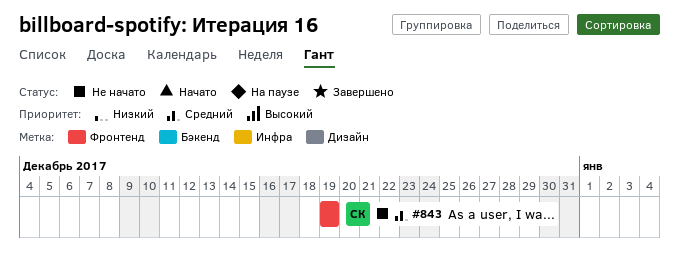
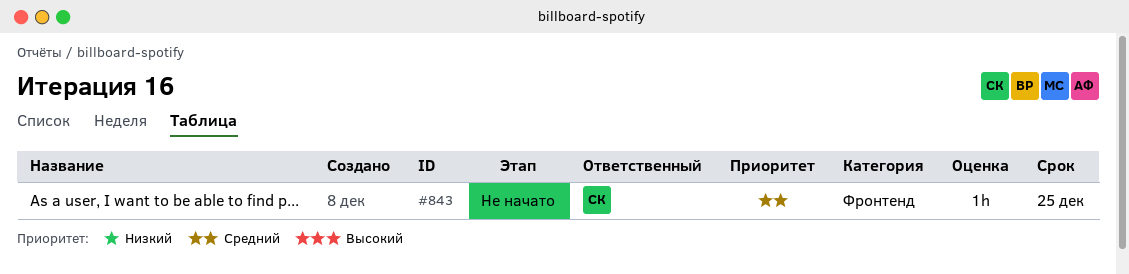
#843, due: Dec 19 -> Dec 25

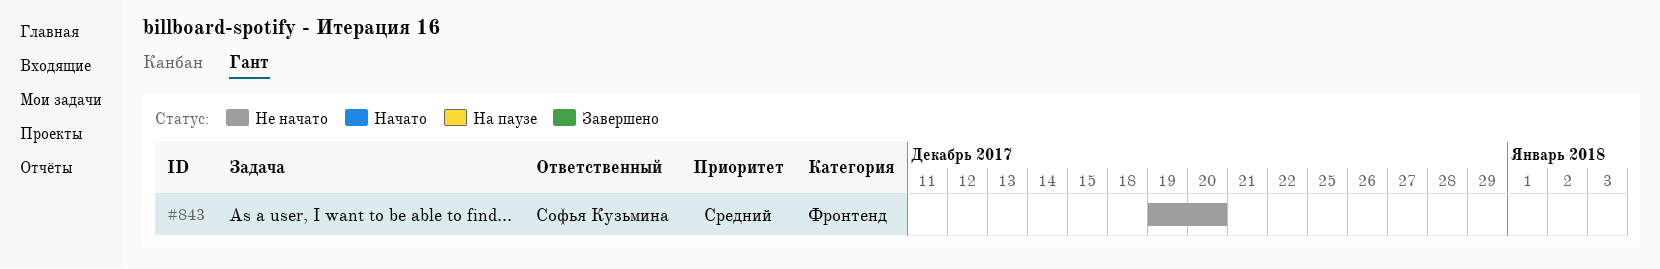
#843, due: Dec 25 -> Dec 20

